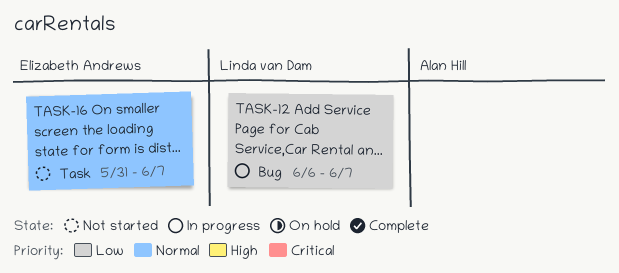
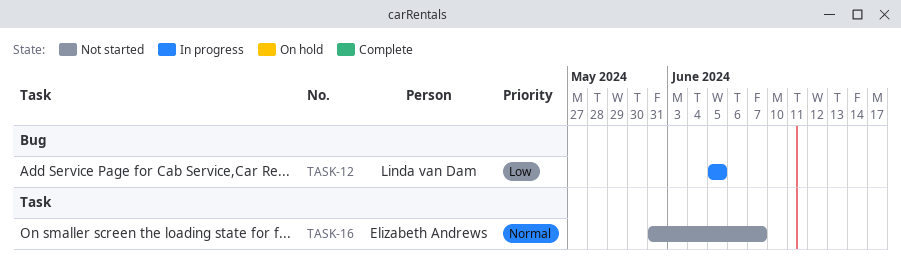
TASK-12, start: Jun 6 -> Jun 5
TASK-12, due: Jun 7 -> Jun 5

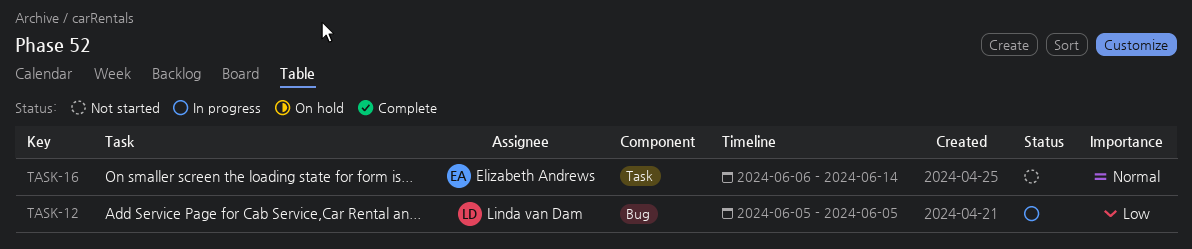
TASK-16, start: May 31 -> Jun 6
TASK-16, due: Jun 7 -> Jun 14

